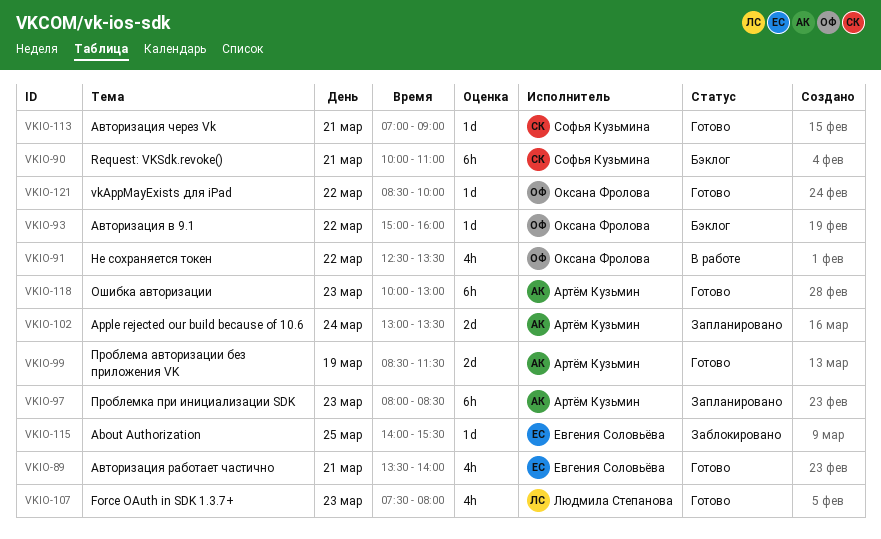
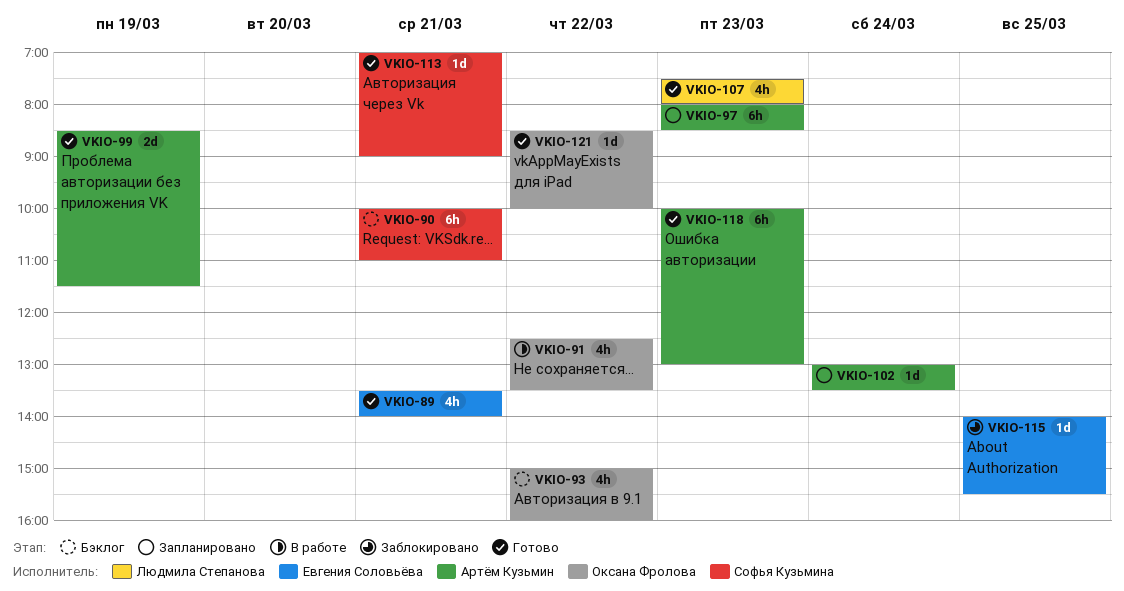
VKIO-93, estimate: 1d -> 4h
VKIO-102, estimate: 2d -> 1d

